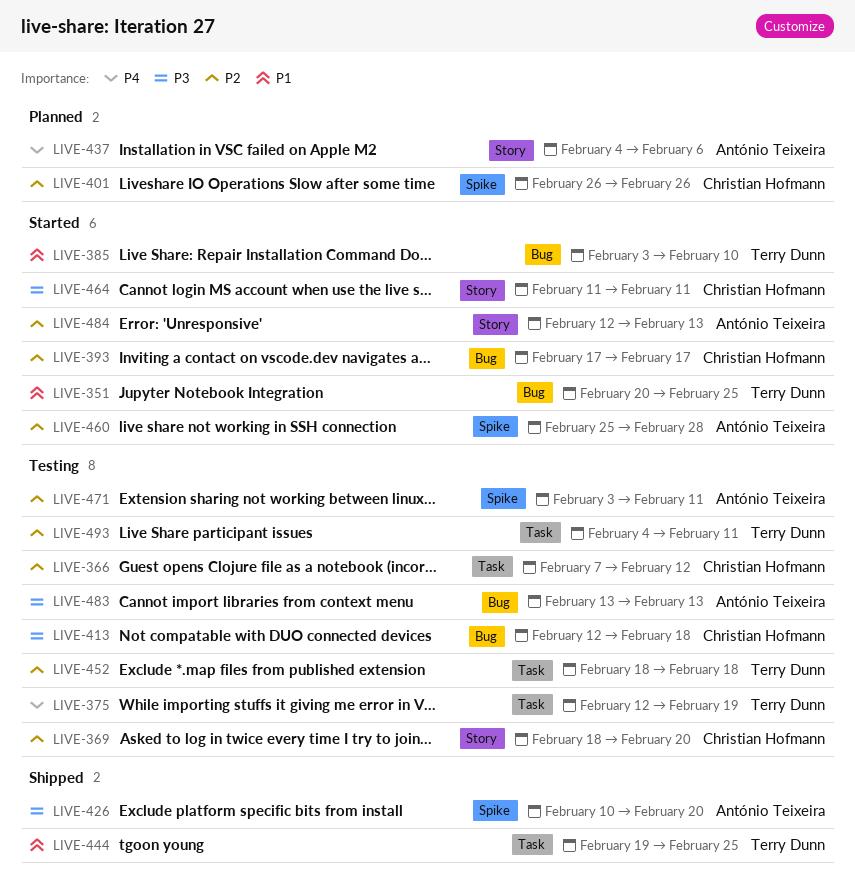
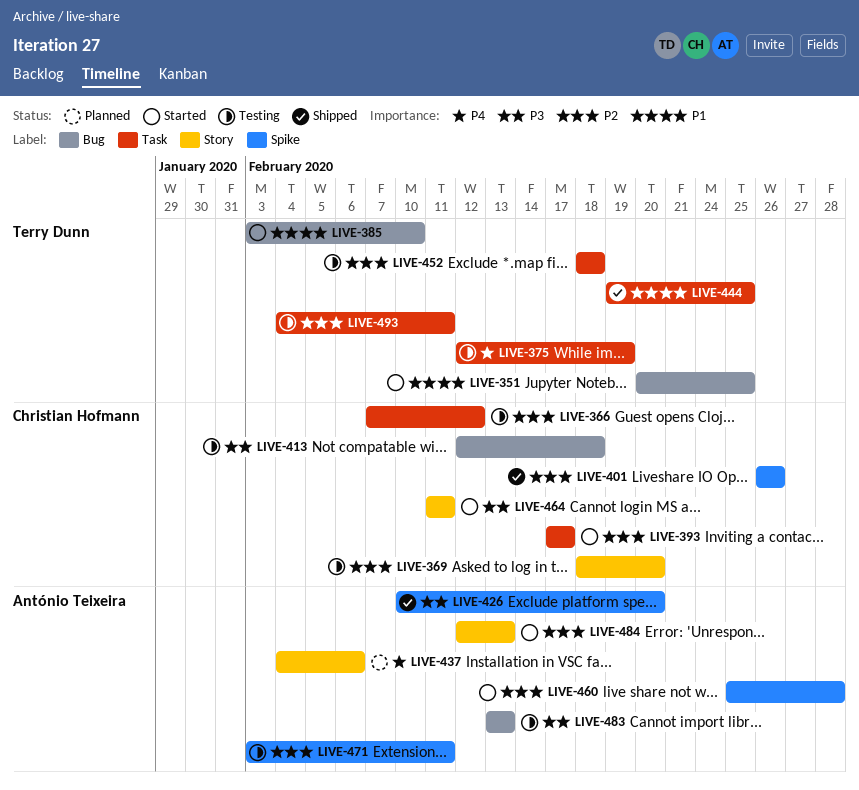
LIVE-393, label: Bug -> Task
LIVE-401, status: Planned -> Shipped

